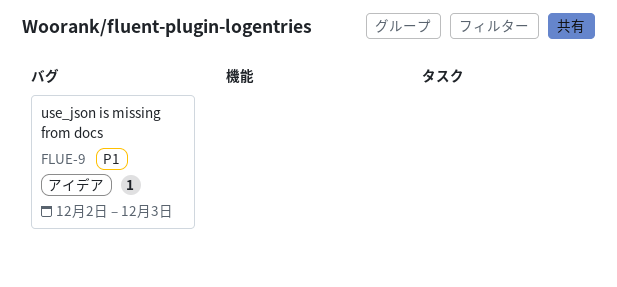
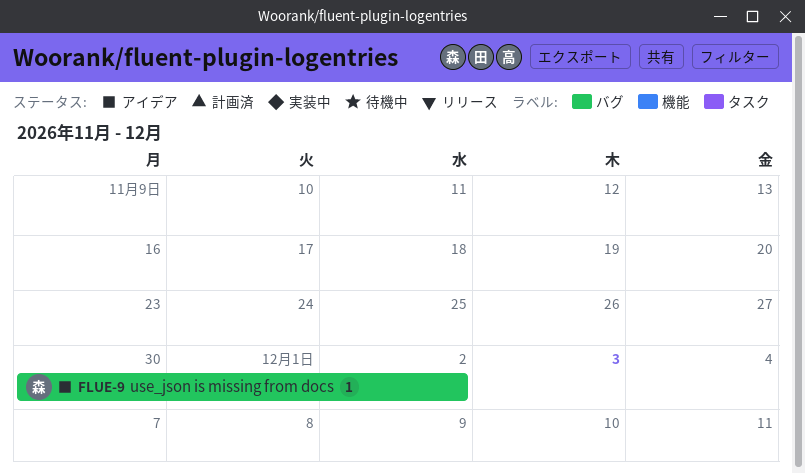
FLUE-9, start: Dec 2 -> Nov 30
FLUE-9, due: Dec 3 -> Dec 2

